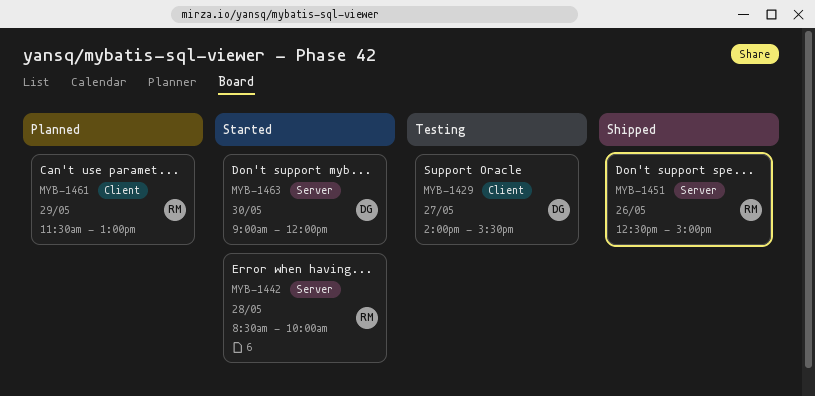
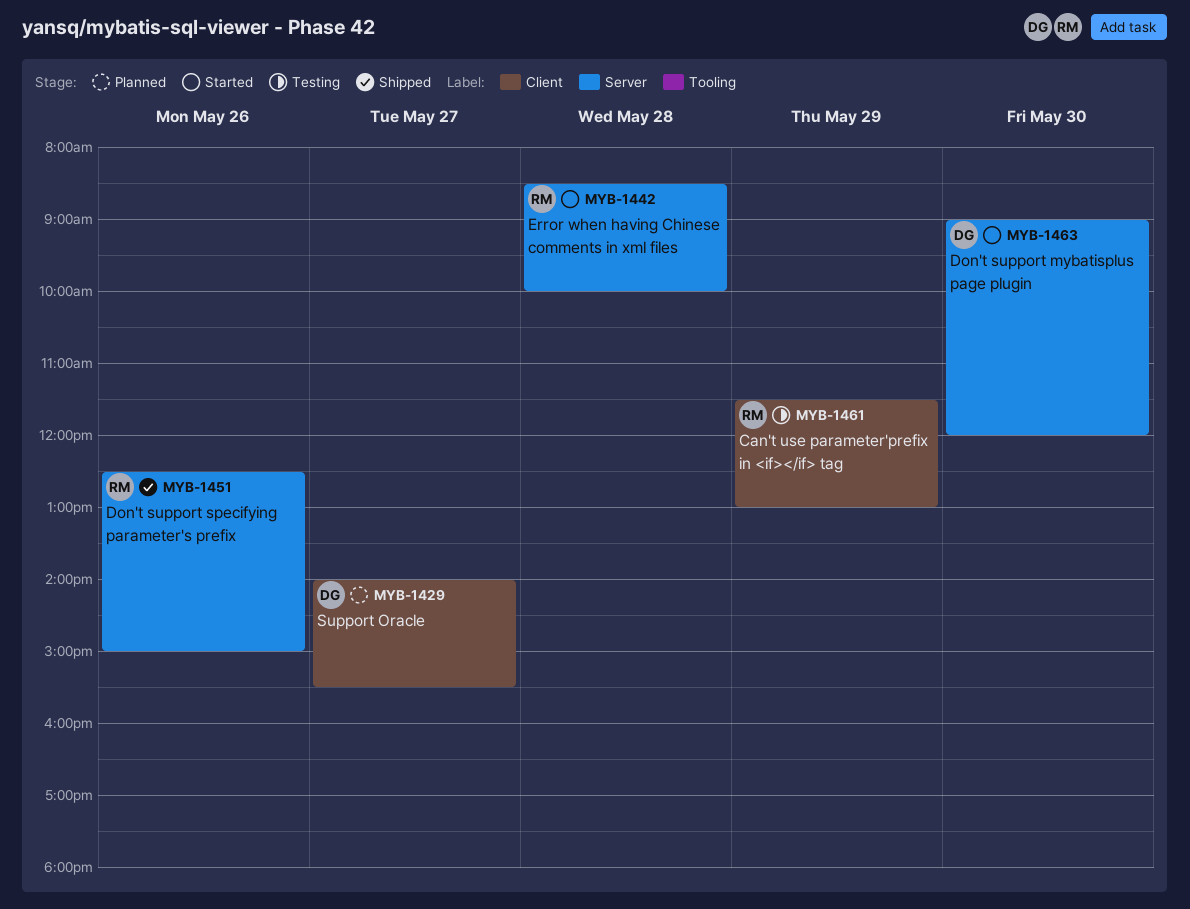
MYB-1429, status: Testing -> Planned
MYB-1461, status: Planned -> Testing

